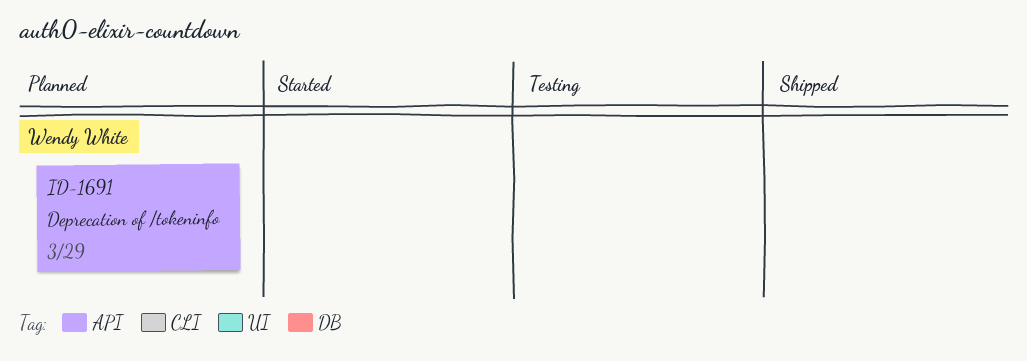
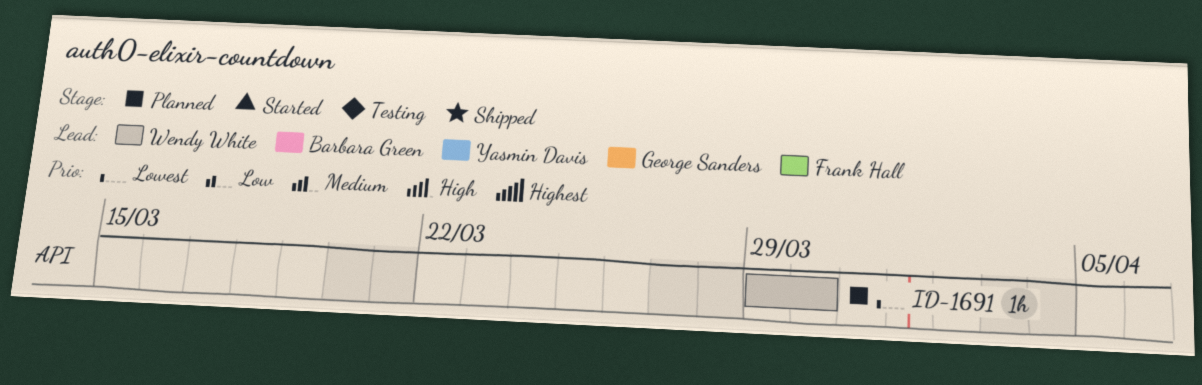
ID-1691, due: Mar 29 -> Mar 30

